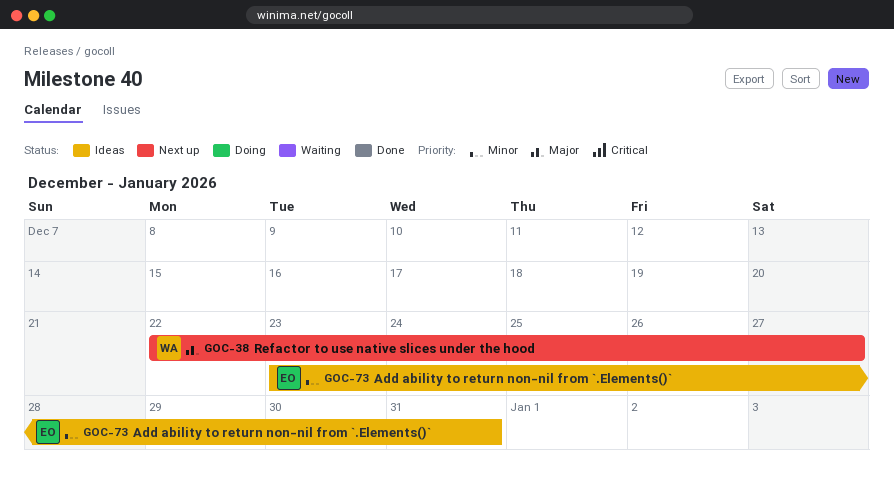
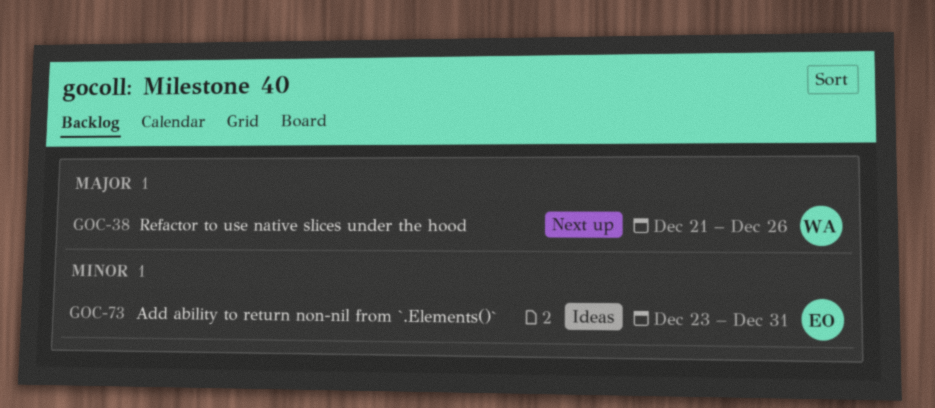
GOC-38, start: Dec 22 -> Dec 21
GOC-38, due: Dec 27 -> Dec 26

